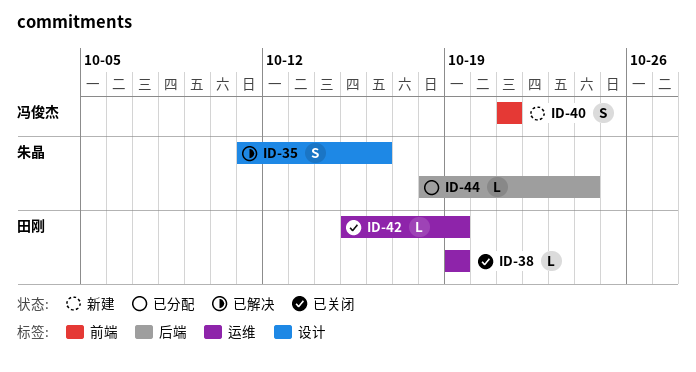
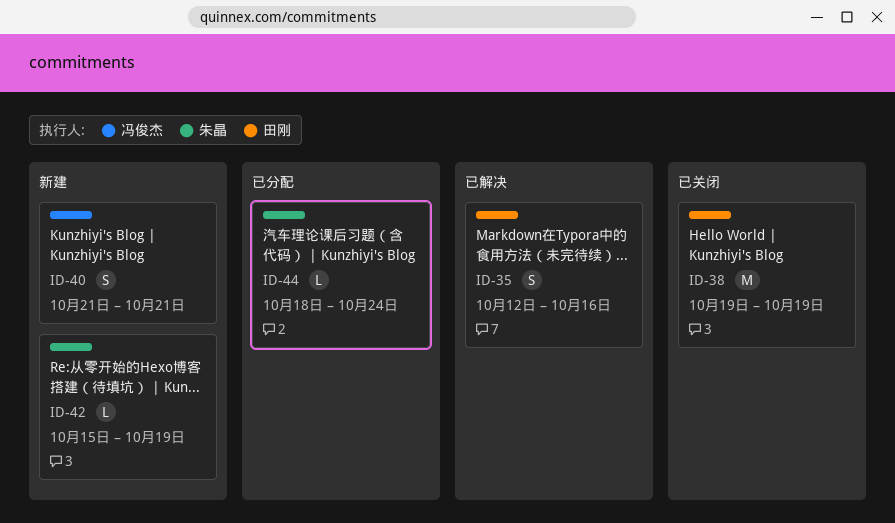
ID-35, owner: 朱晶 -> 田刚
ID-35, start: Oct 11 -> Oct 12
ID-38, estimate: L -> M
ID-42, status: 已关闭 -> 新建
ID-42, owner: 田刚 -> 朱晶

